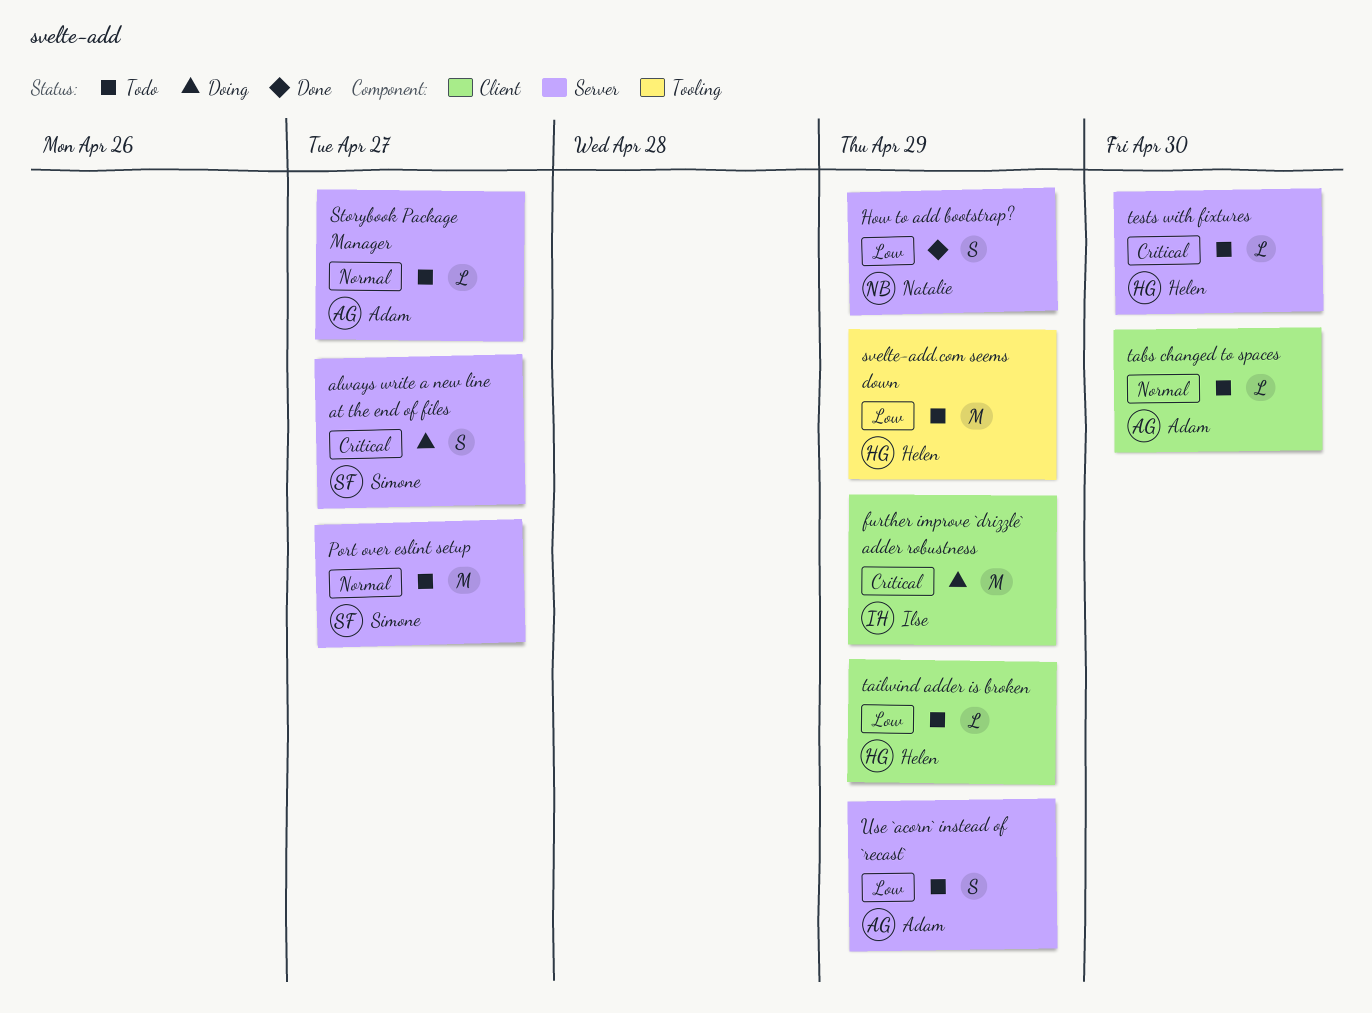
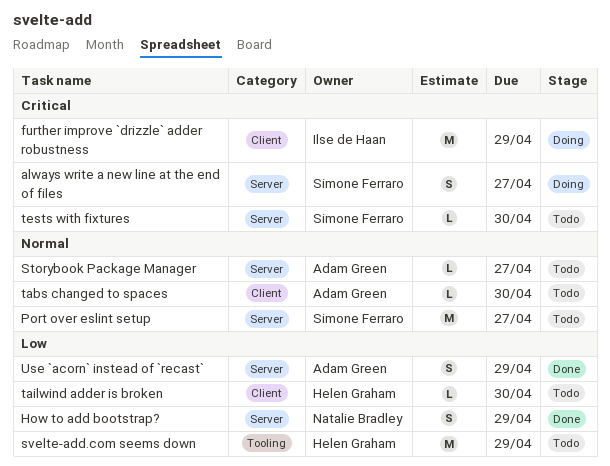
tailwind adder is broken, due: Apr 29 -> Apr 30
tests with fixtures, owner: Helen Graham -> Simone Ferraro
Use `acorn` instead of `recast`, status: Todo -> Done

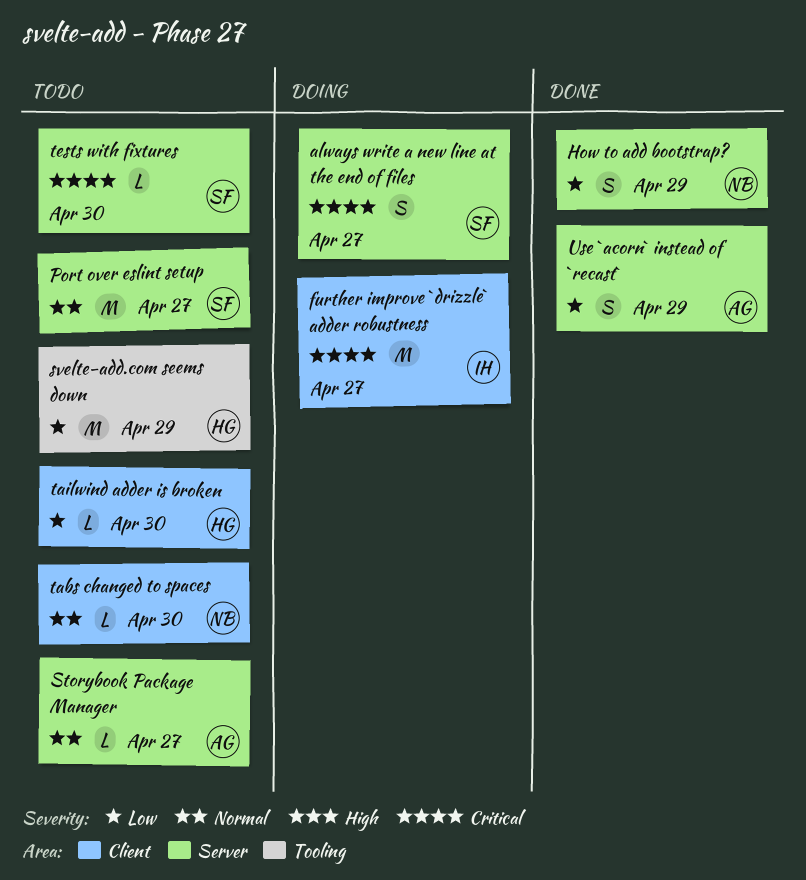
further improve `drizzle` adder robustness, due: Apr 29 -> Apr 27
tabs changed to spaces, owner: Adam Green -> Natalie Bradley

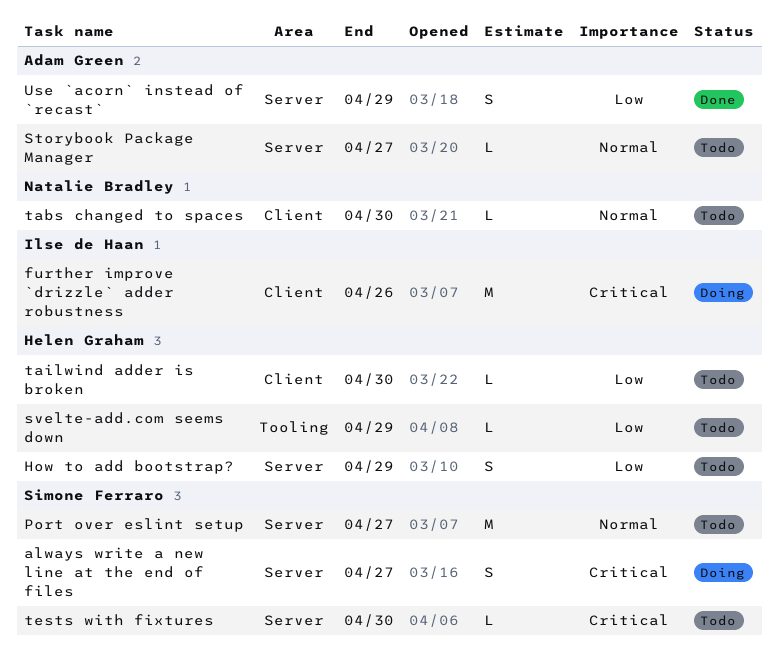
further improve `drizzle` adder robustness, due: Apr 27 -> Apr 26
How to add bootstrap?, status: Done -> Todo
How to add bootstrap?, owner: Natalie Bradley -> Helen Graham
svelte-add.com seems down, estimate: M -> L

